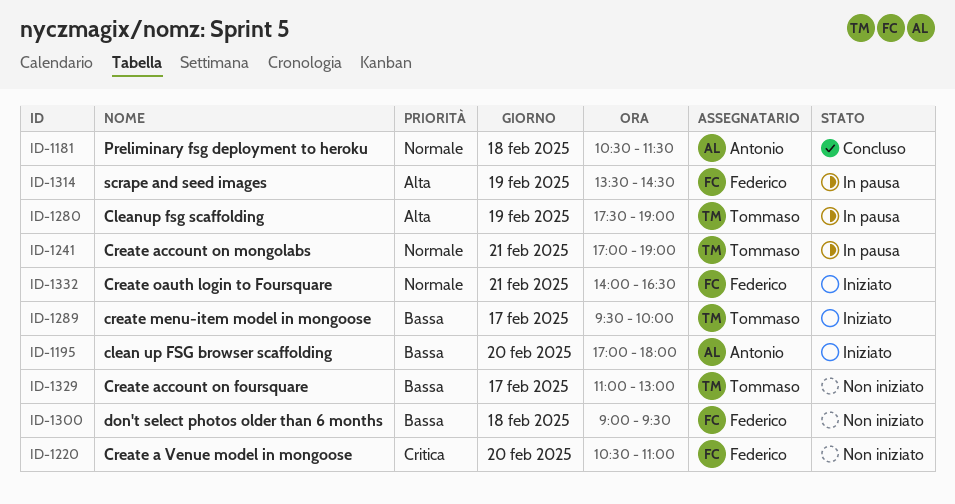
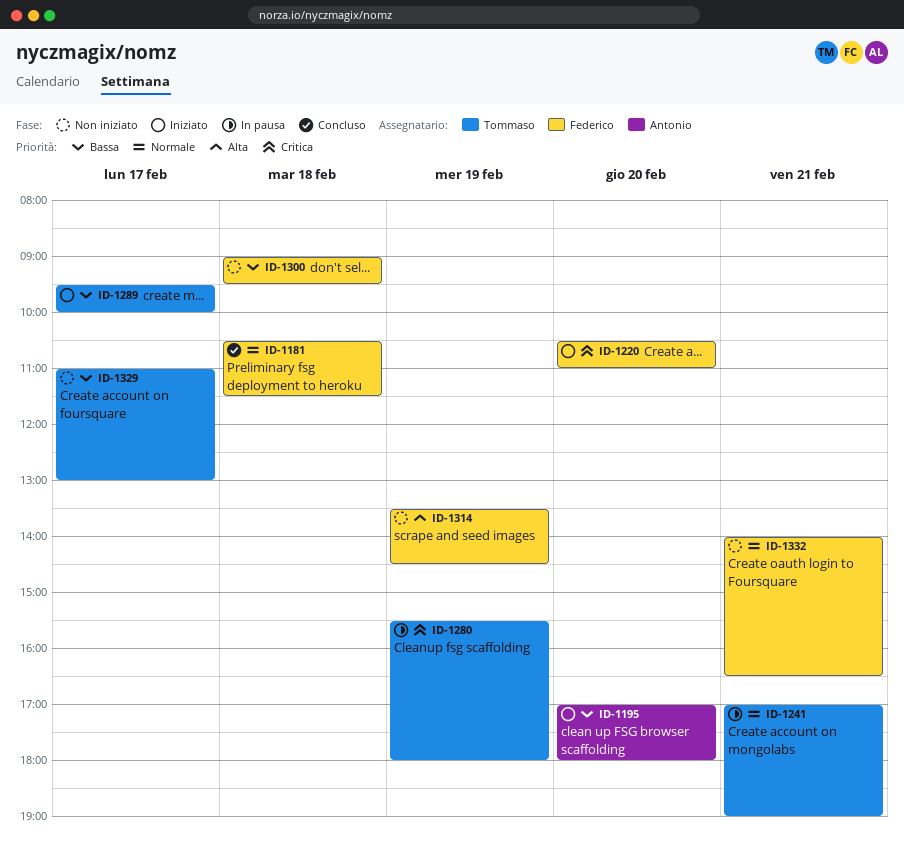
ID-1181, owner: Antonio -> Federico
ID-1220, status: Non iniziato -> Iniziato
ID-1280, priority: Alta -> Critica
ID-1280, begins: 17:30 -> 15:30
ID-1280, ends: 19:00 -> 18:00
ID-1314, status: In pausa -> Non iniziato
ID-1332, status: Iniziato -> Non iniziato

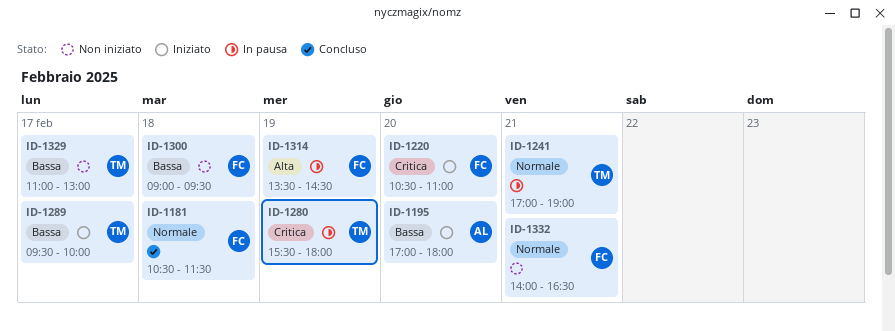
ID-1314, status: Non iniziato -> In pausa

